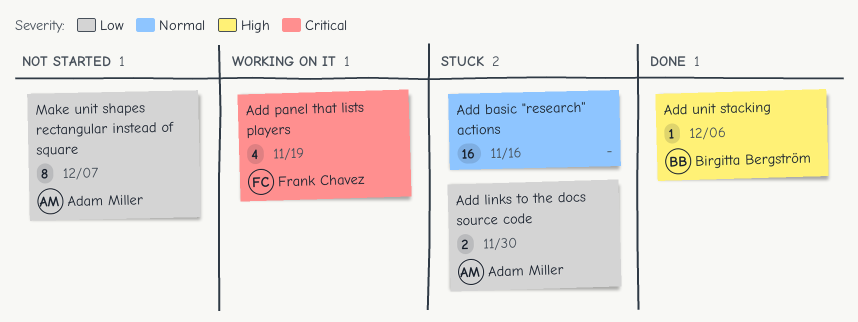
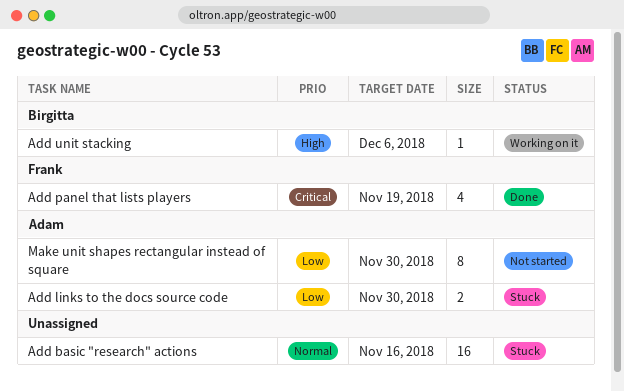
Add panel that lists players, status: Working on it -> Done
Add unit stacking, status: Done -> Working on it
Make unit shapes rectangular instead of square, due: Dec 7 -> Nov 30

